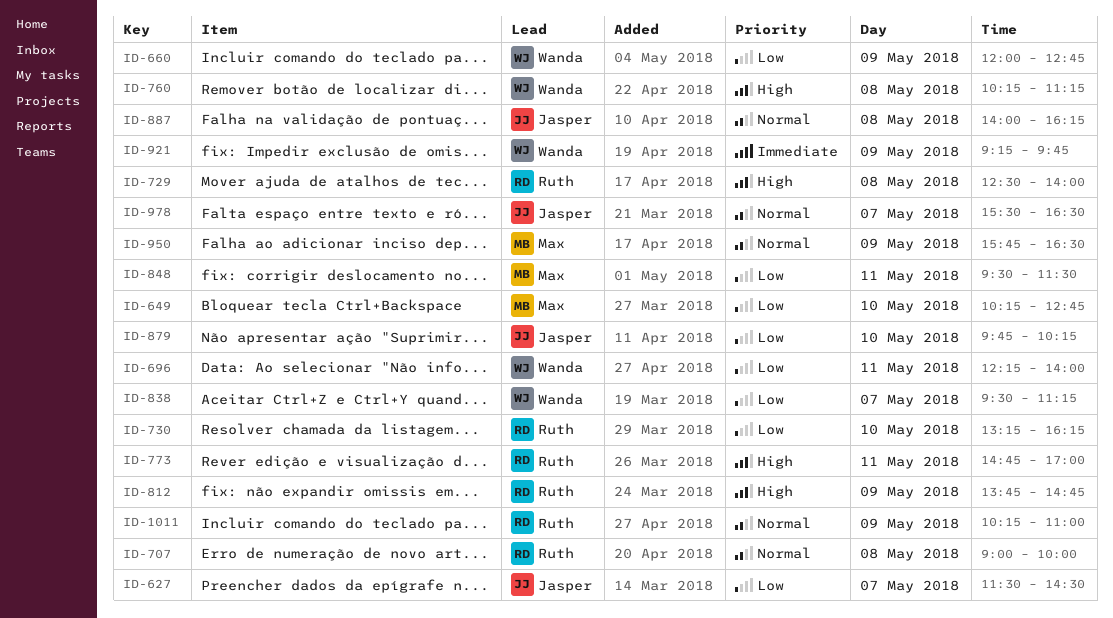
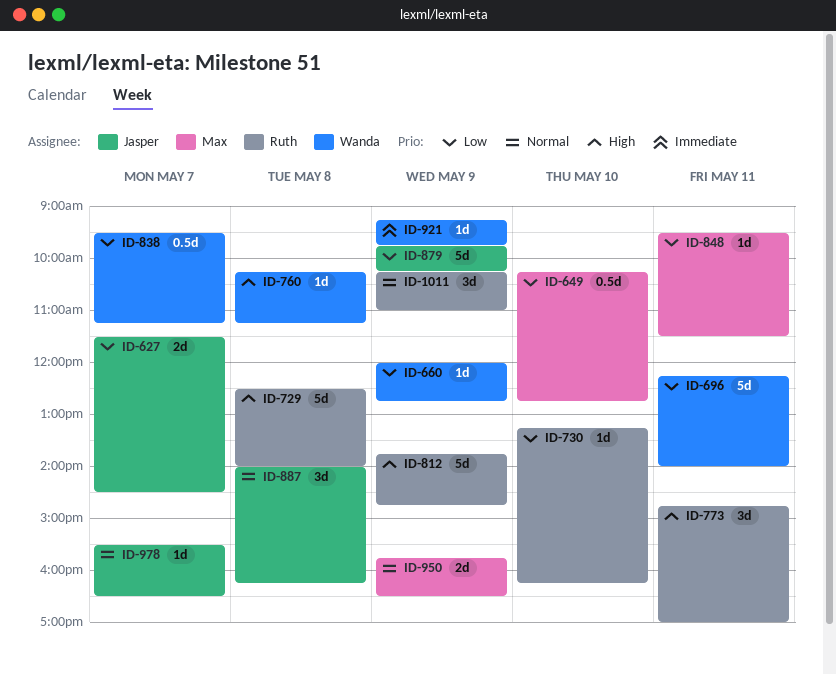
ID-707: present -> none
ID-879, day: May 10 -> May 9

